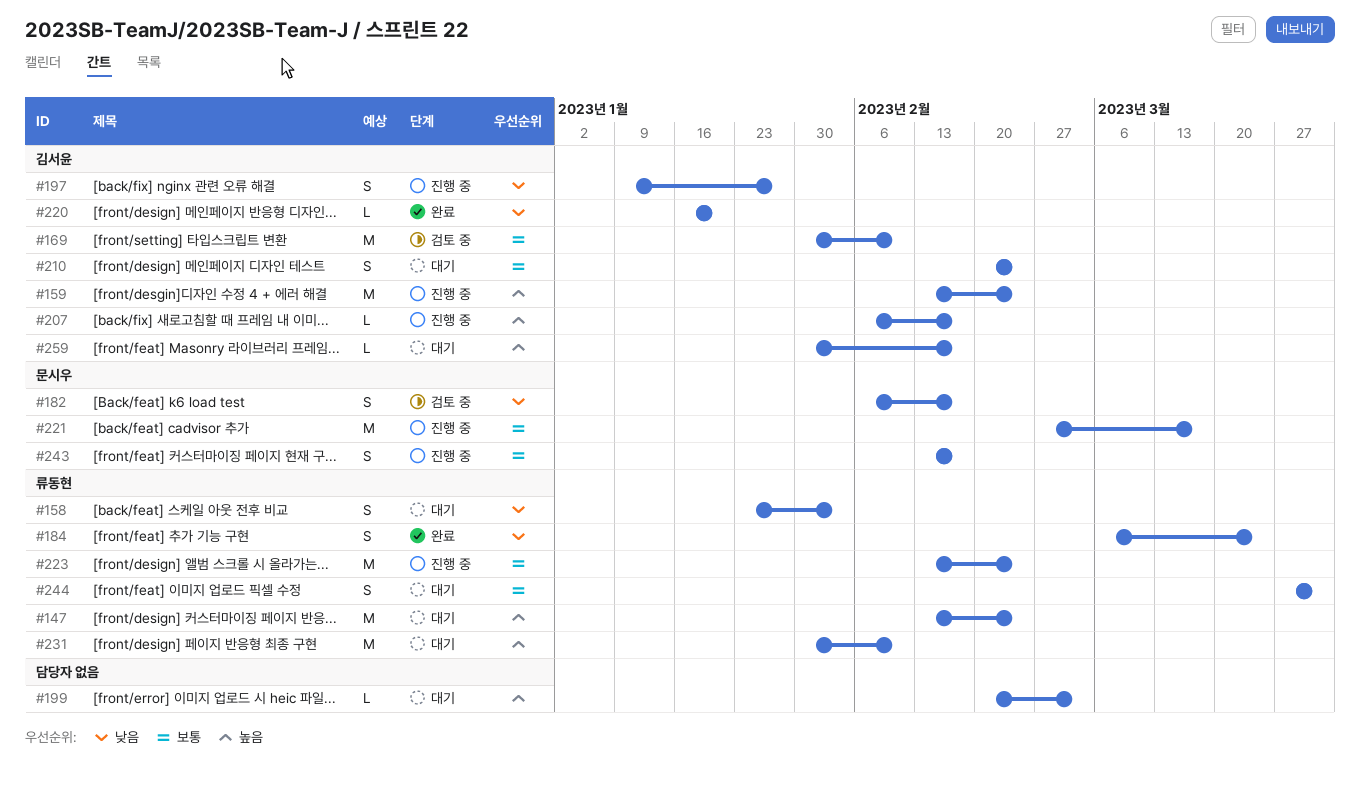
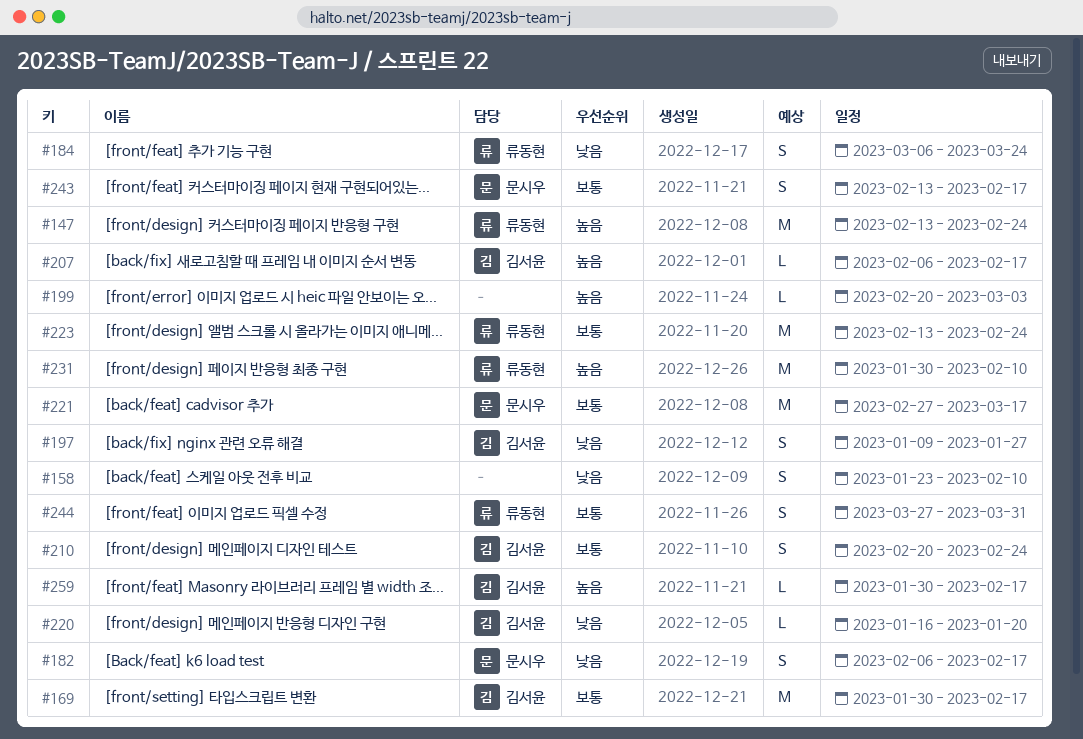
#158, owner: 류동현 -> none
#158, due: Feb 3 -> Feb 10
#159: present -> none
#169, due: Feb 10 -> Feb 17

